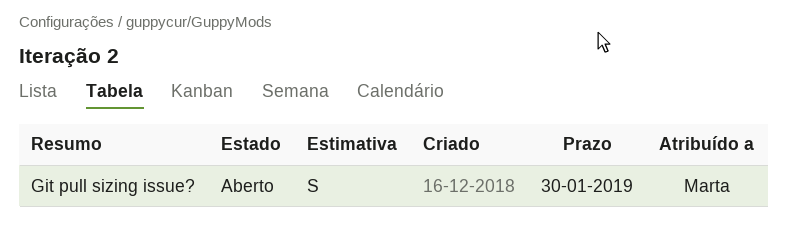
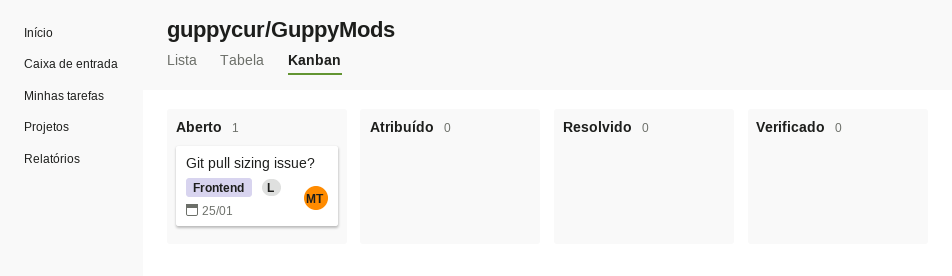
Git pull sizing issue?, estimate: S -> L
Git pull sizing issue?, due: Jan 30 -> Jan 25

